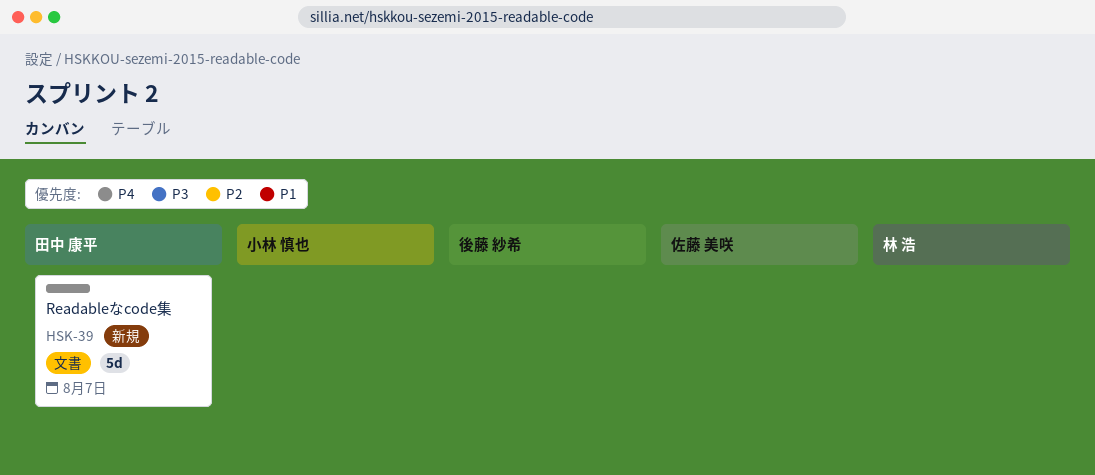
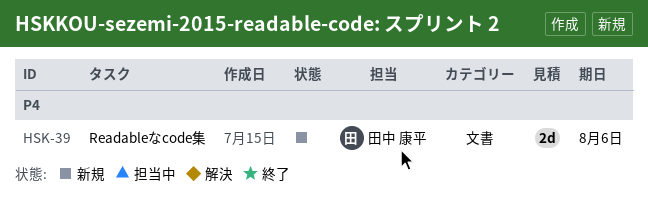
HSK-39, estimate: 5d -> 2d
HSK-39, due: Aug 7 -> Aug 6

